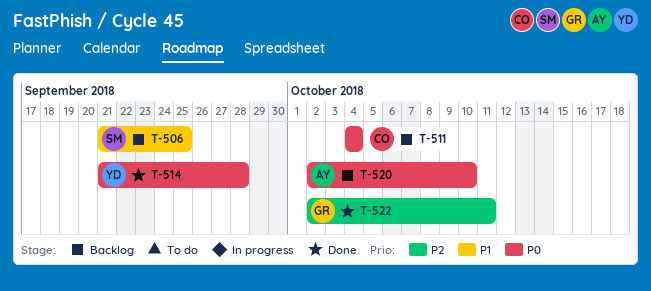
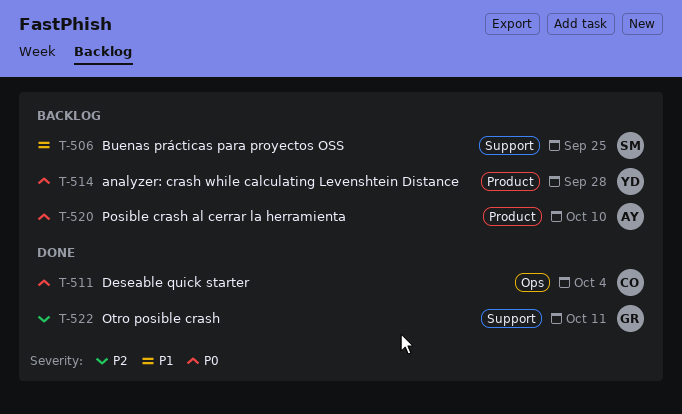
T-511, status: Backlog -> Done
T-514, status: Done -> Backlog

